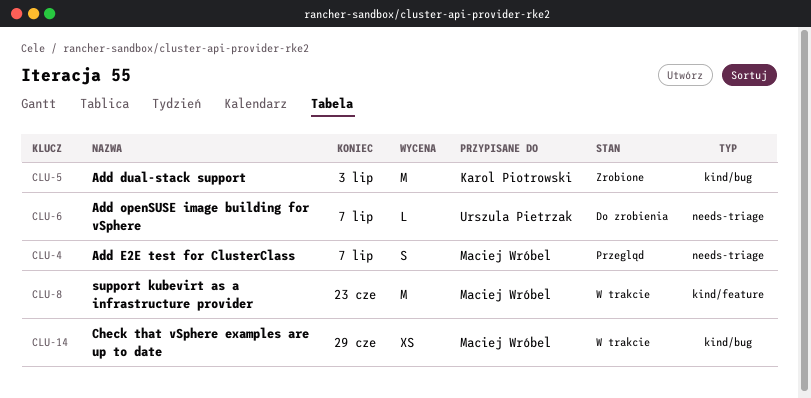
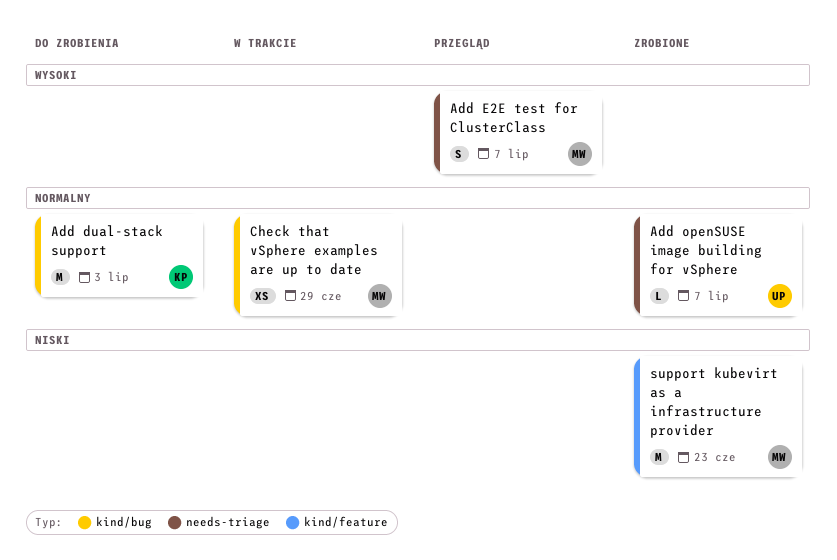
Add dual-stack support, status: Zrobione -> Do zrobienia
Add openSUSE image building for vSphere, status: Do zrobienia -> Zrobione
support kubevirt as a infrastructure provider, status: W trakcie -> Zrobione

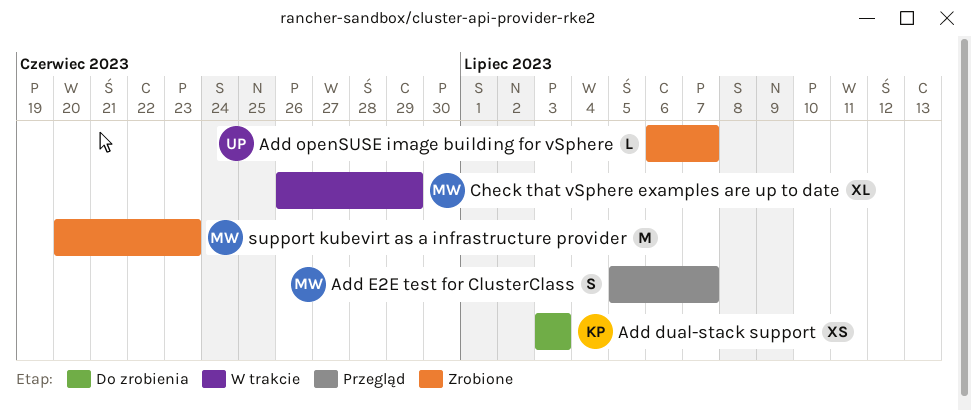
Add dual-stack support, estimate: M -> XS
Check that vSphere examples are up to date, estimate: XS -> XL

